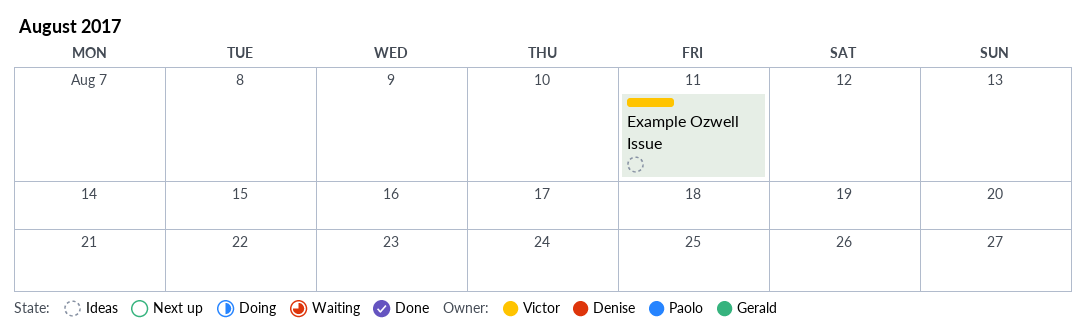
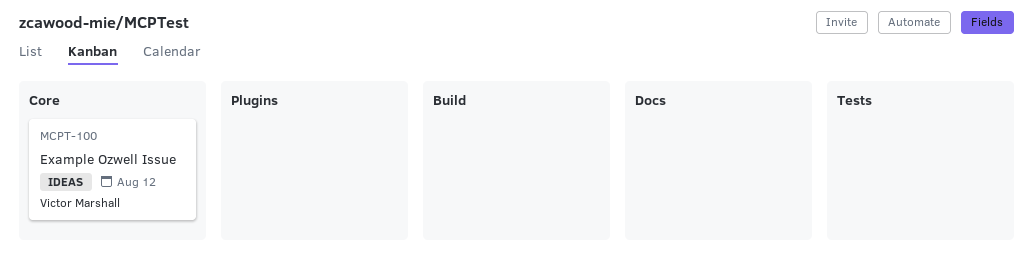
Example Ozwell Issue, due: Aug 11 -> Aug 12

